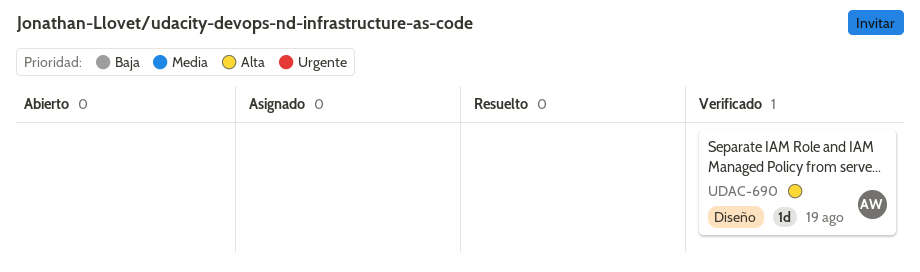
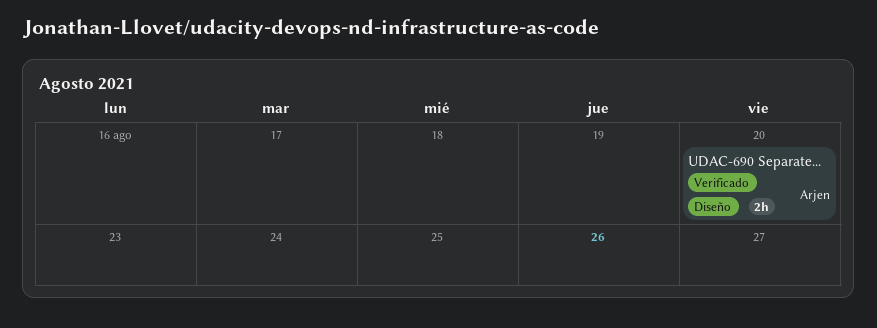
UDAC-690, estimate: 1d -> 2h
UDAC-690, due: Aug 19 -> Aug 20

